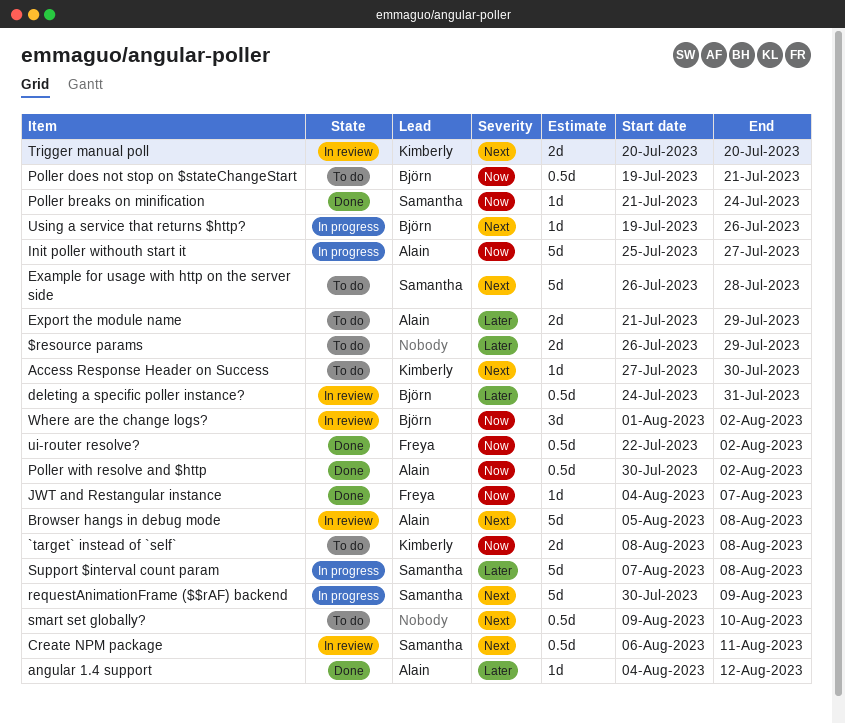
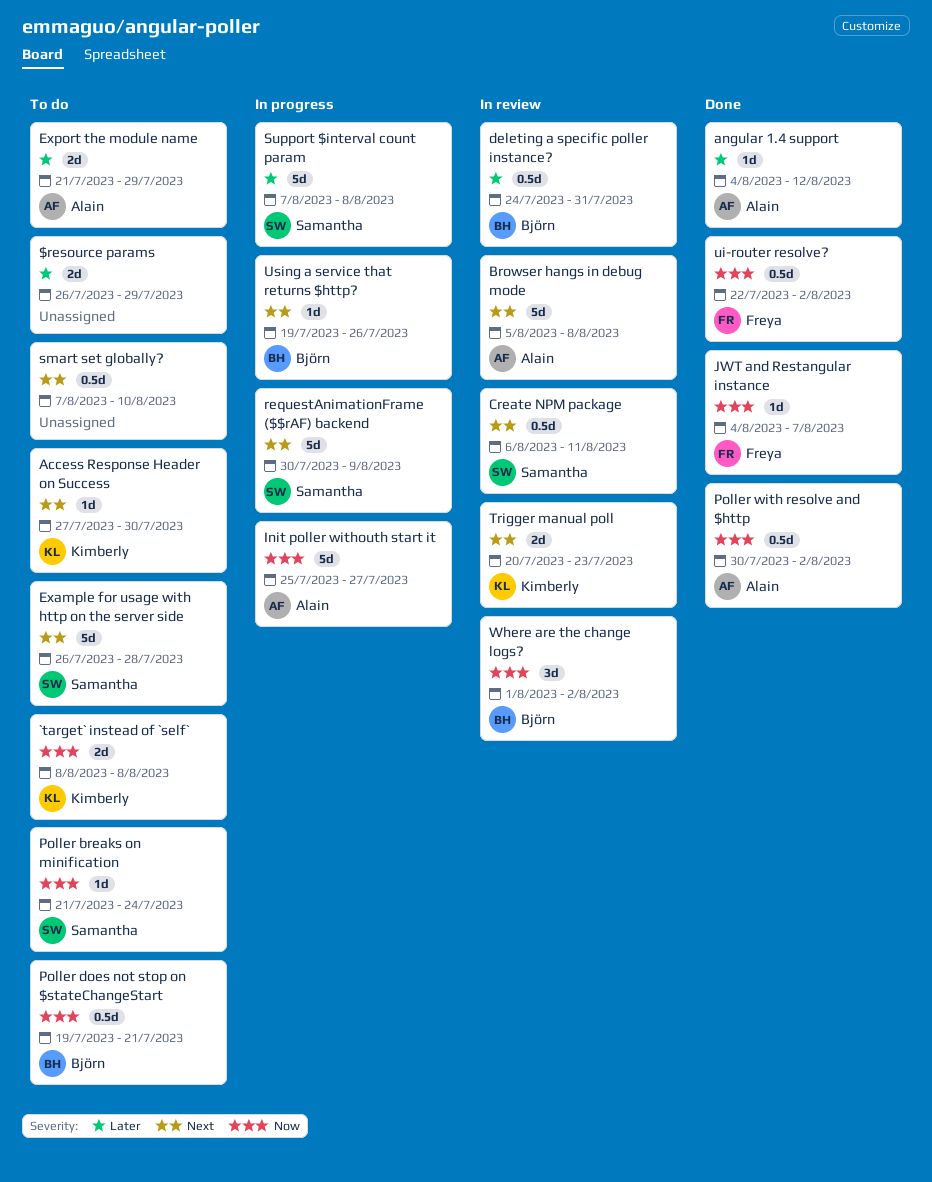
Poller breaks on minification, status: Done -> To do
smart set globally?, start: Aug 9 -> Aug 7
Trigger manual poll, due: Jul 20 -> Jul 23

